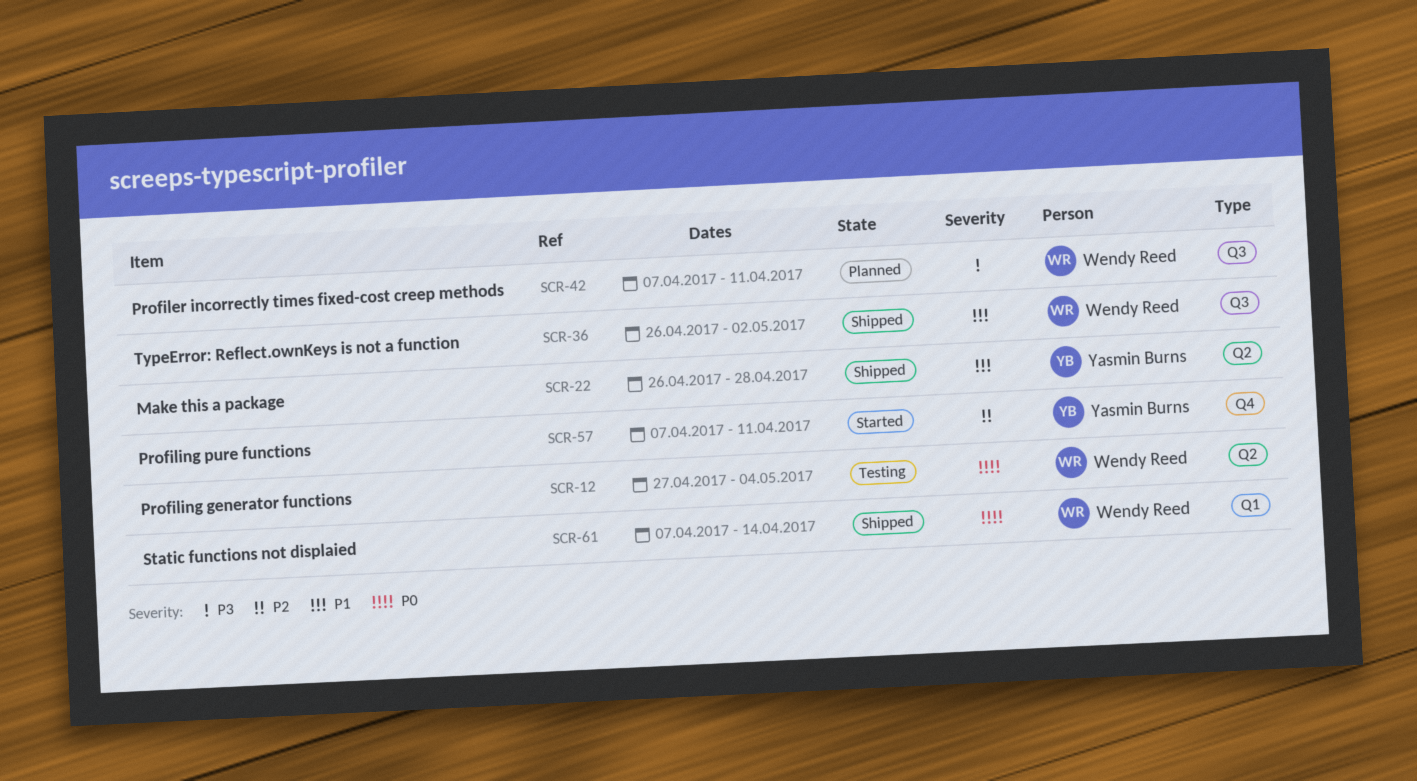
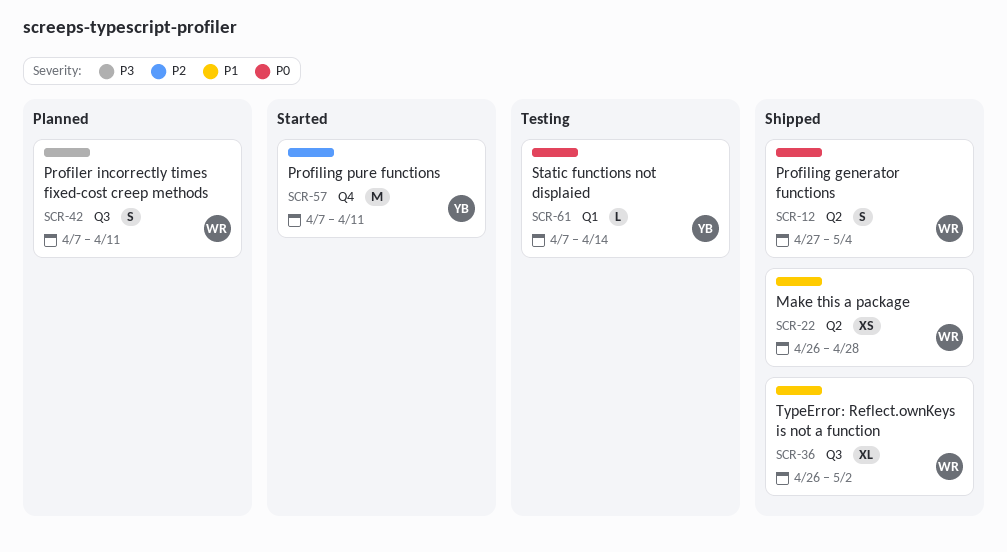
SCR-12, status: Testing -> Shipped
SCR-22, owner: Yasmin Burns -> Wendy Reed
SCR-61, status: Shipped -> Testing
SCR-61, owner: Wendy Reed -> Yasmin Burns

